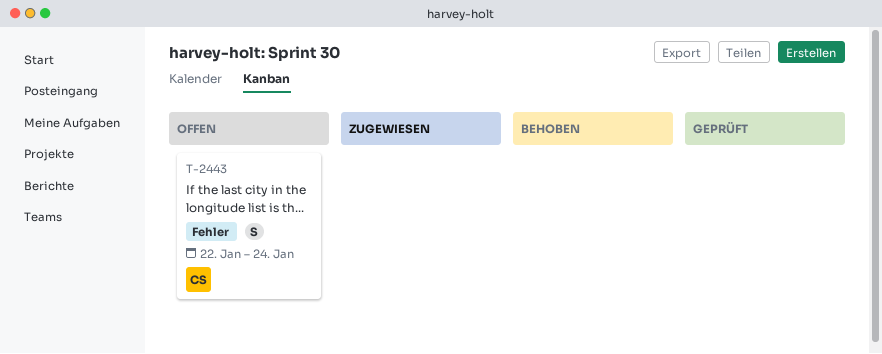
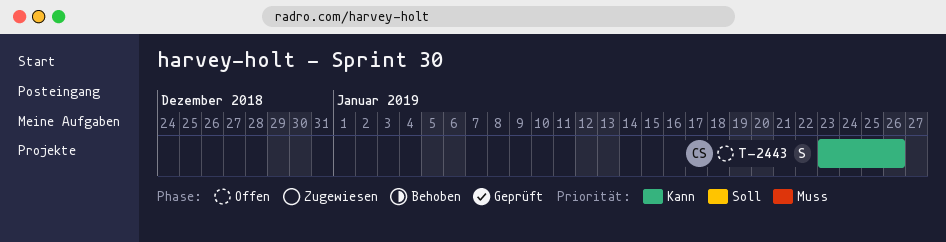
T-2443, start: Jan 22 -> Jan 23
T-2443, due: Jan 24 -> Jan 26

